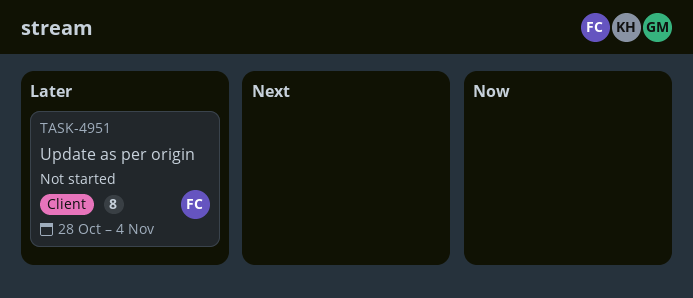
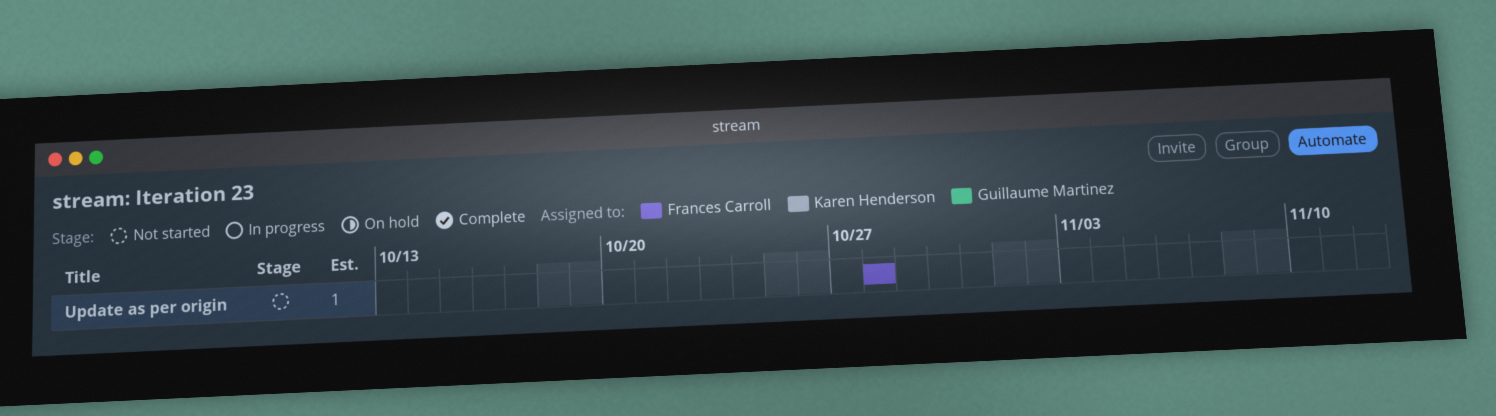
Update as per origin, estimate: 8 -> 1
Update as per origin, due: Nov 4 -> Oct 28

